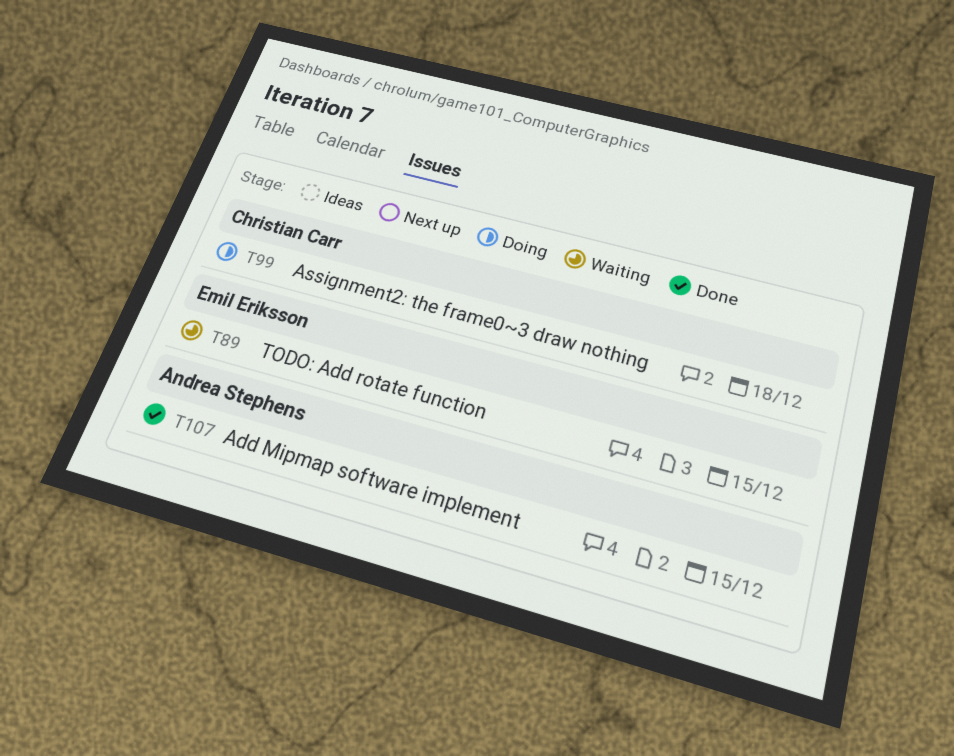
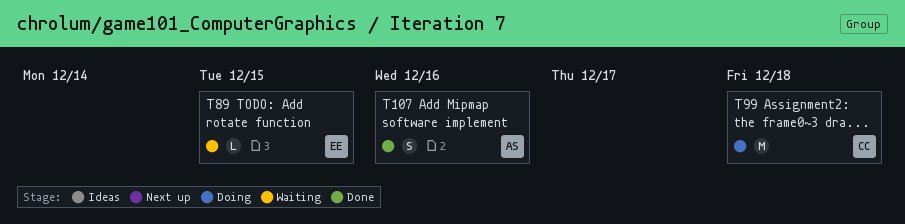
T107, due: Dec 15 -> Dec 16

